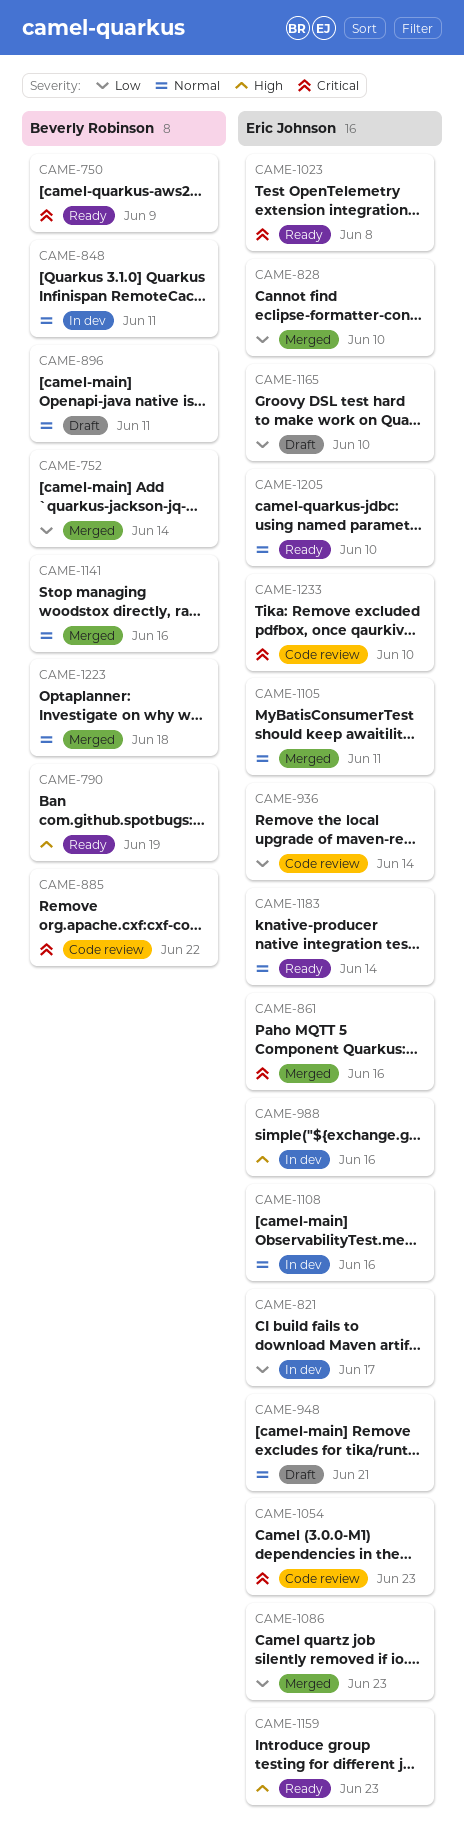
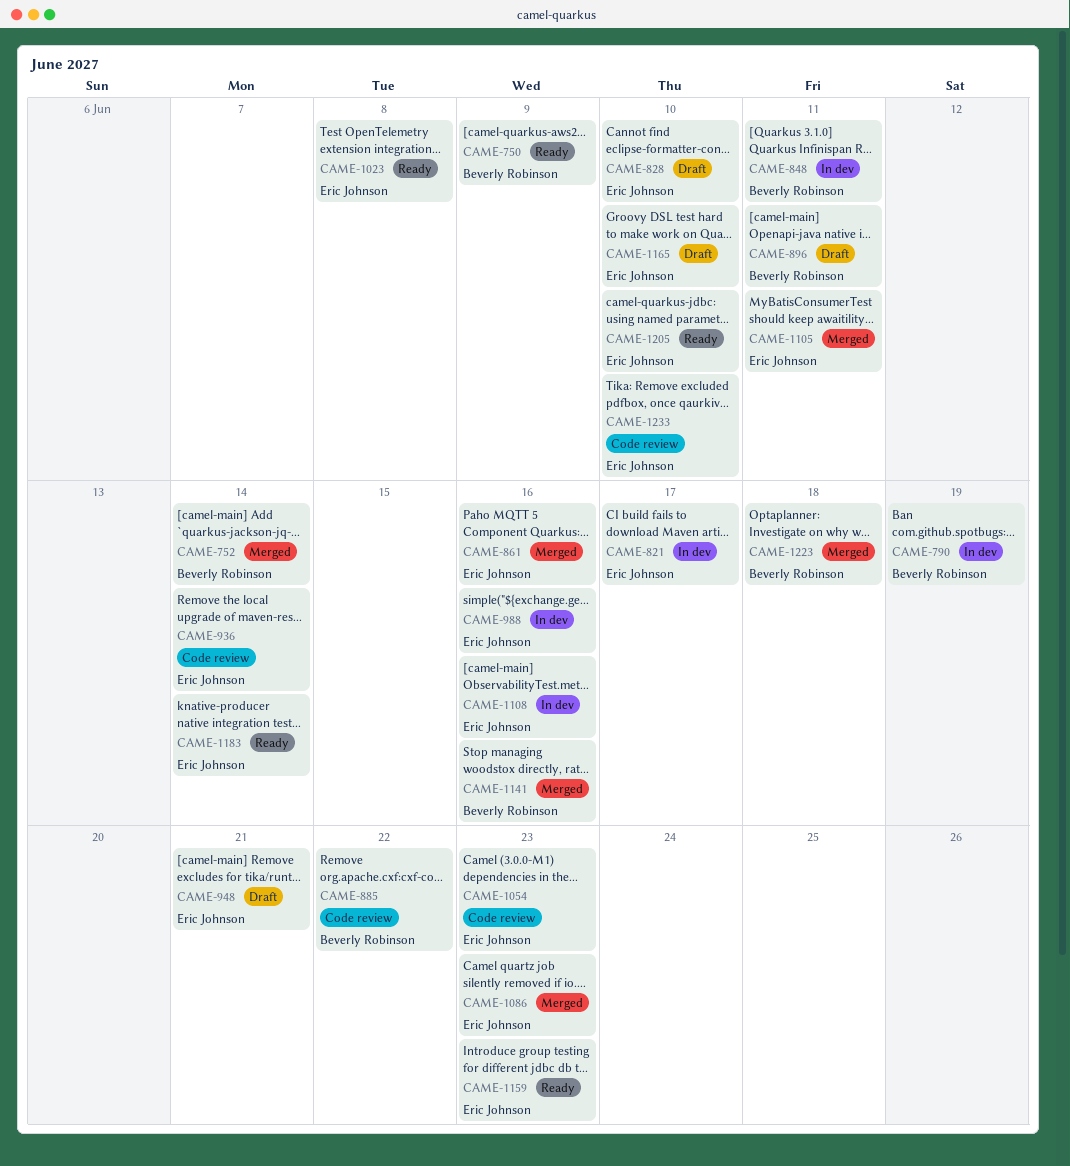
CAME-790, status: Ready -> In dev
CAME-828, status: Merged -> Draft

